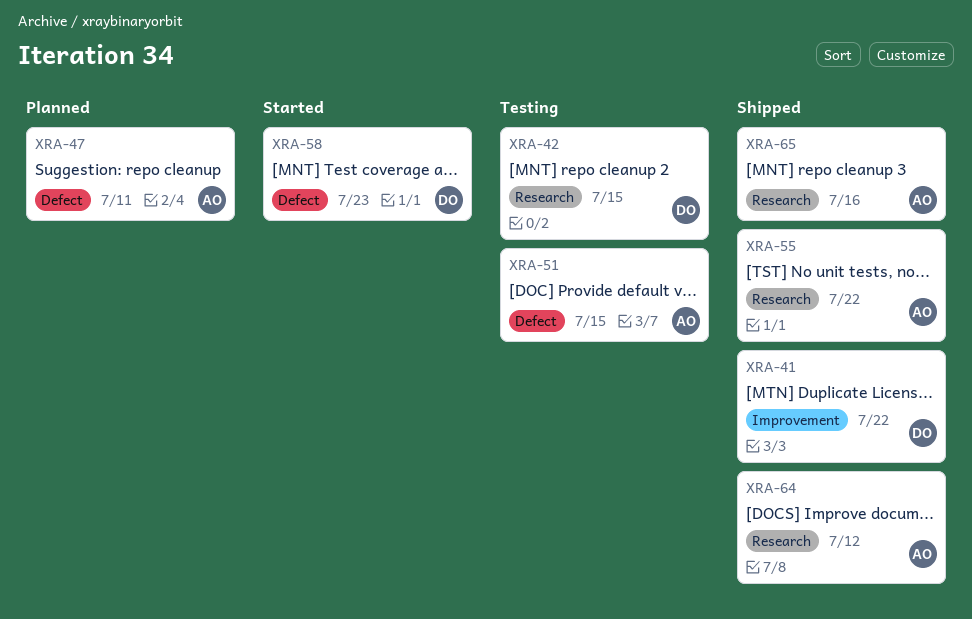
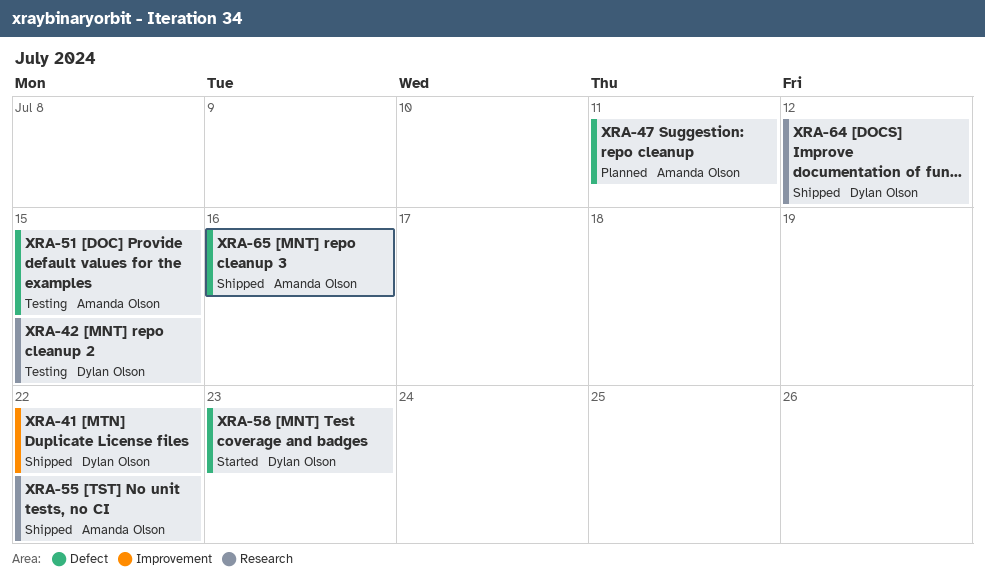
XRA-64, owner: Amanda Olson -> Dylan Olson
XRA-65, label: Research -> Defect

